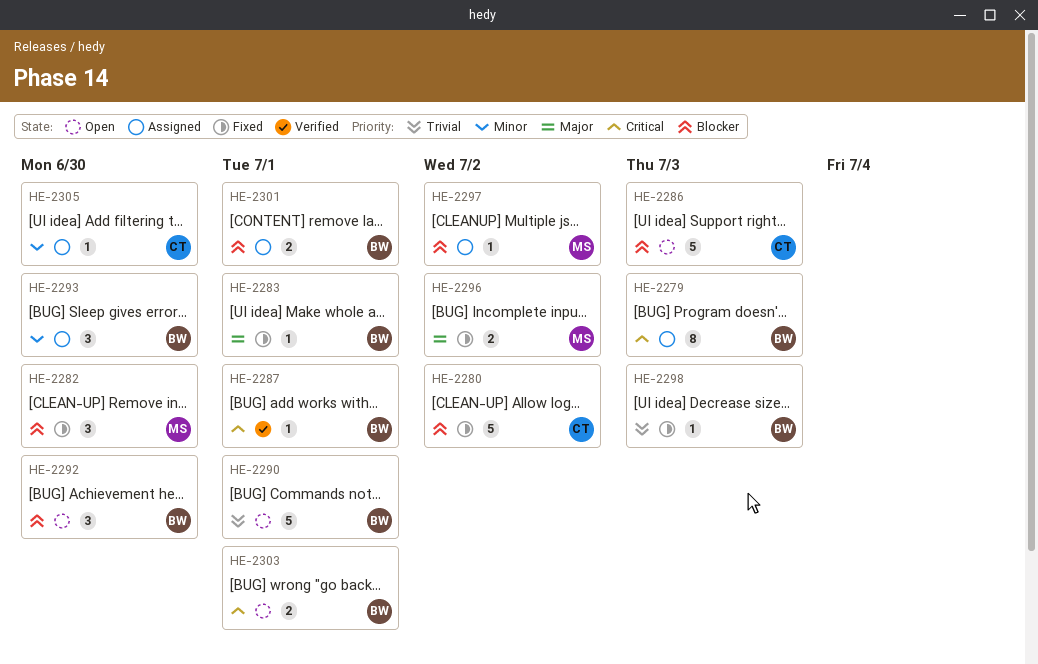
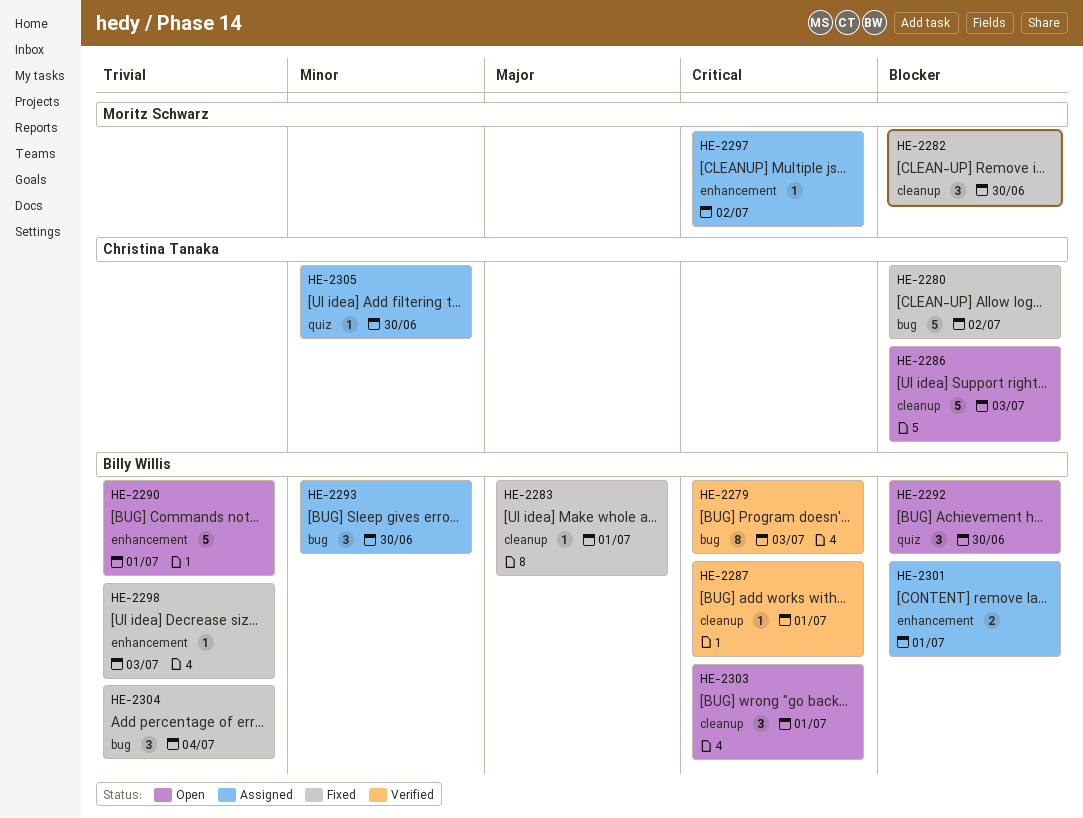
HE-2279, status: Assigned -> Verified
HE-2296: present -> none
HE-2297, priority: Blocker -> Critical
HE-2303, estimate: 2 -> 3
HE-2304: none -> present

